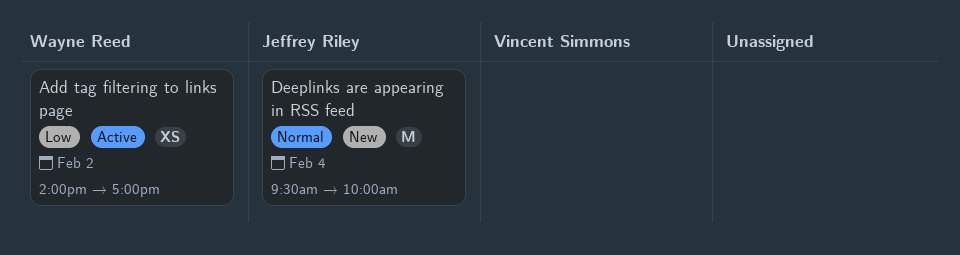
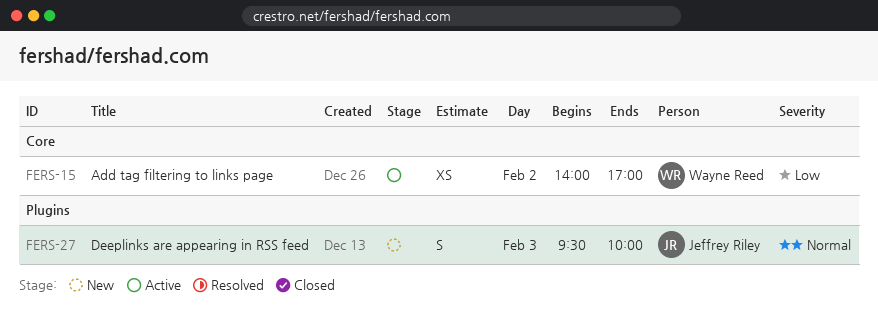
Deeplinks are appearing in RSS feed, estimate: M -> S
Deeplinks are appearing in RSS feed, day: Feb 4 -> Feb 3

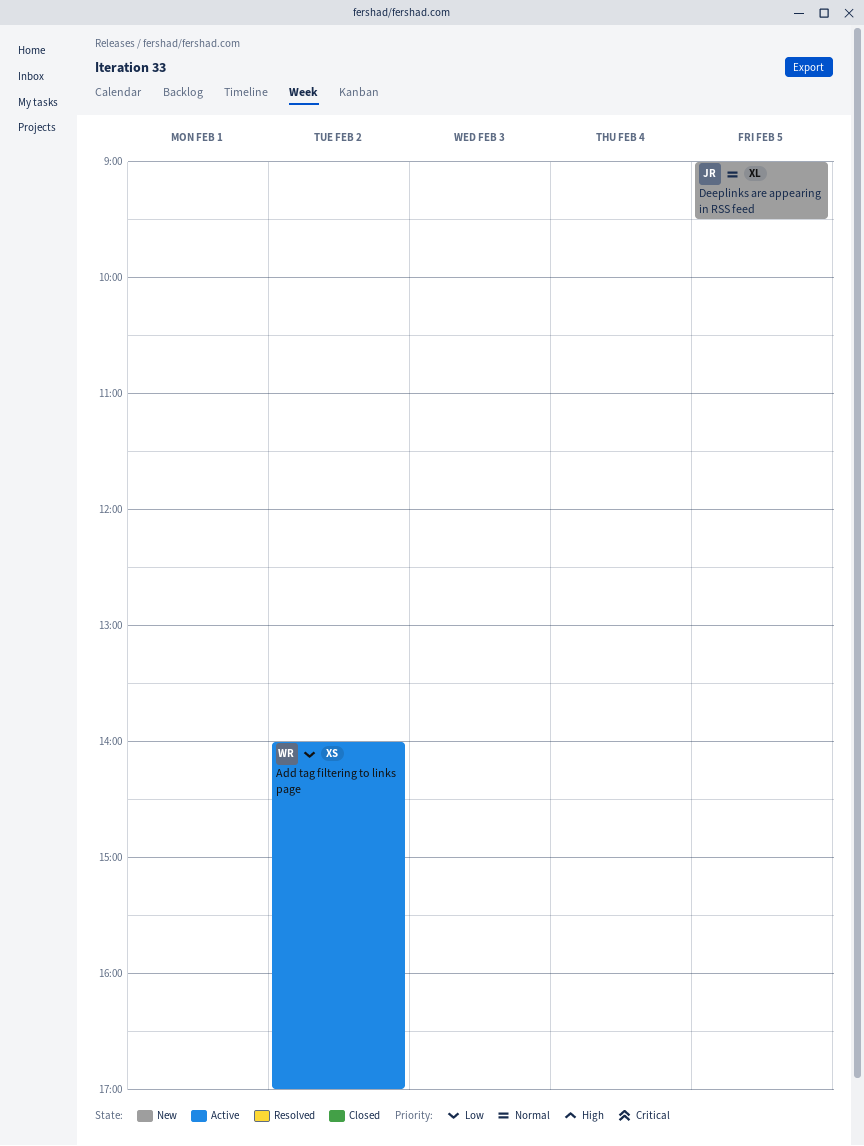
Deeplinks are appearing in RSS feed, estimate: S -> XL
Deeplinks are appearing in RSS feed, day: Feb 3 -> Feb 5
Deeplinks are appearing in RSS feed, begins: 09:30 -> 09:00
Deeplinks are appearing in RSS feed, ends: 10:00 -> 09:30

